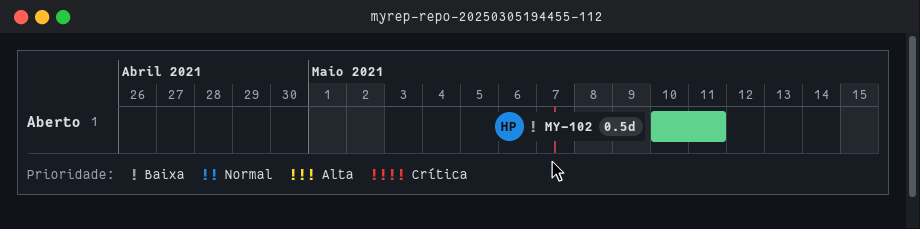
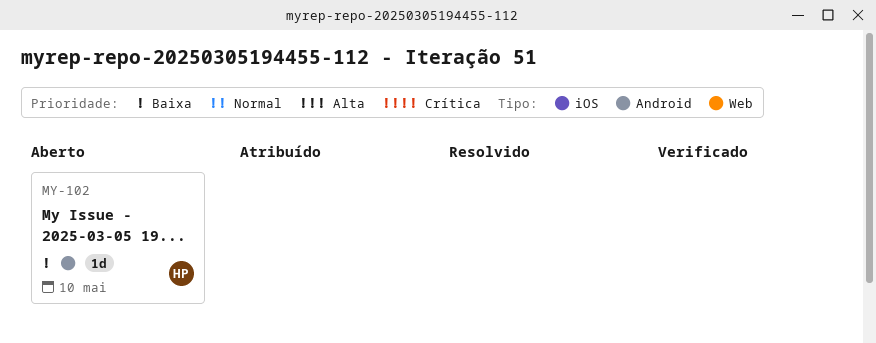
MY-102, estimate: 0.5d -> 1d
MY-102, due: May 11 -> May 10

